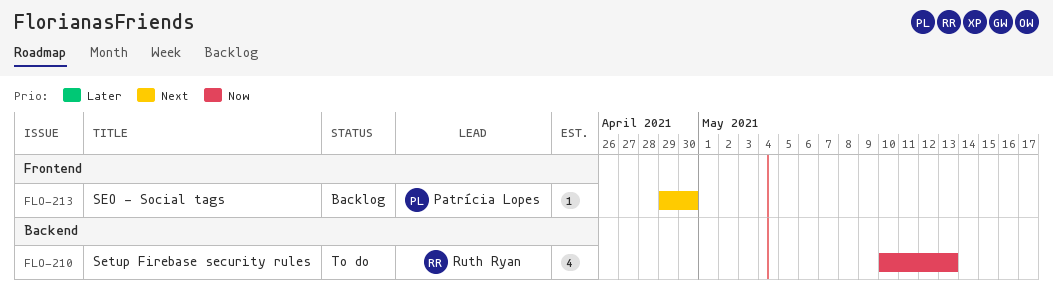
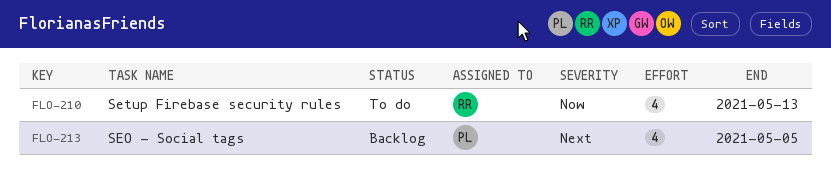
FLO-213, estimate: 1 -> 4
FLO-213, due: Apr 30 -> May 5

